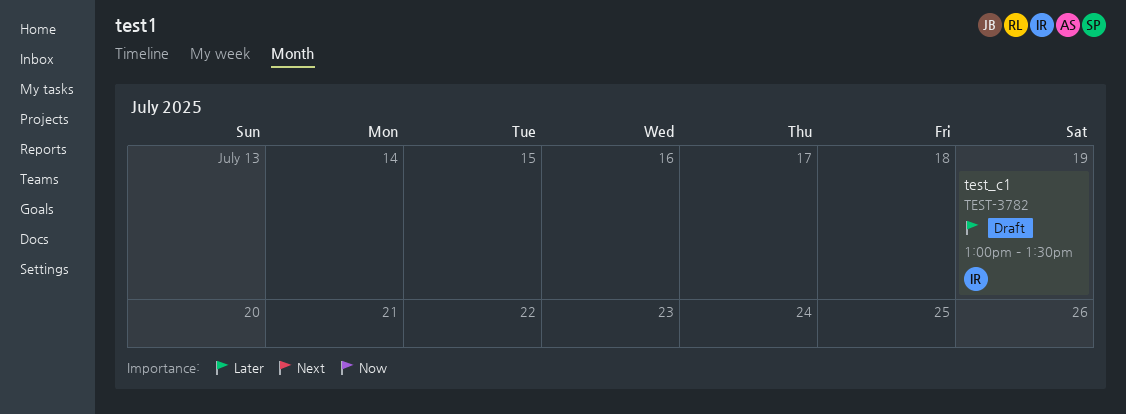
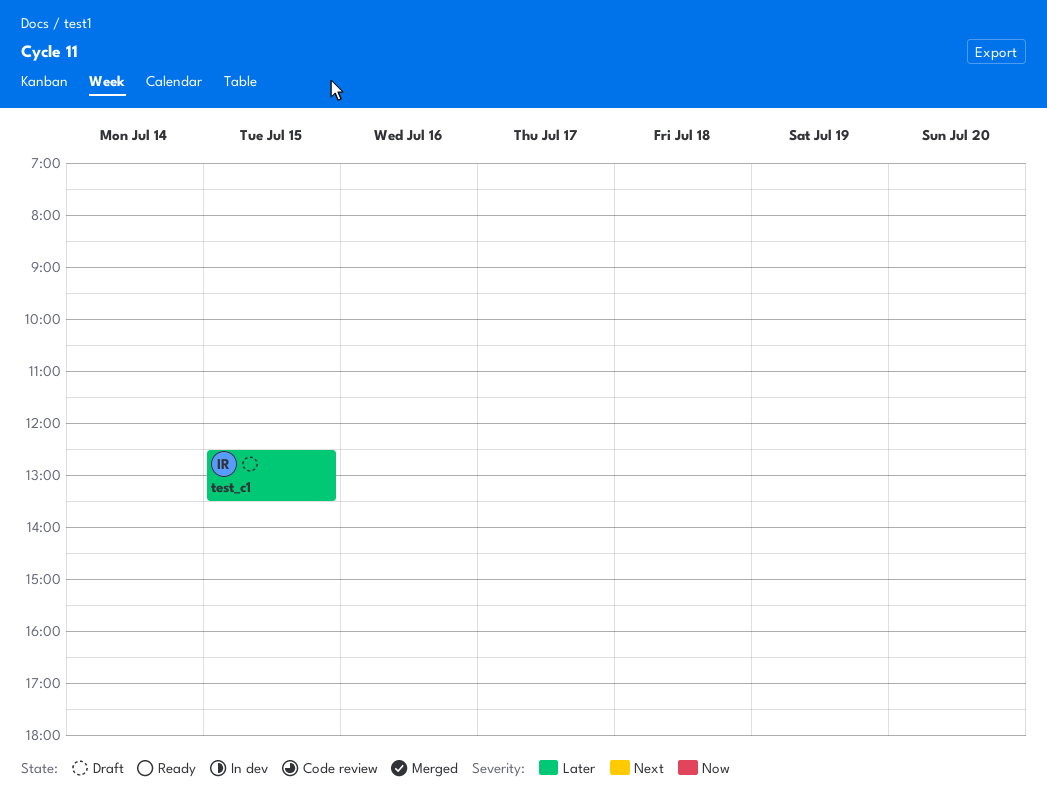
test_c1, day: Jul 19 -> Jul 15
test_c1, begins: 13:00 -> 12:30

